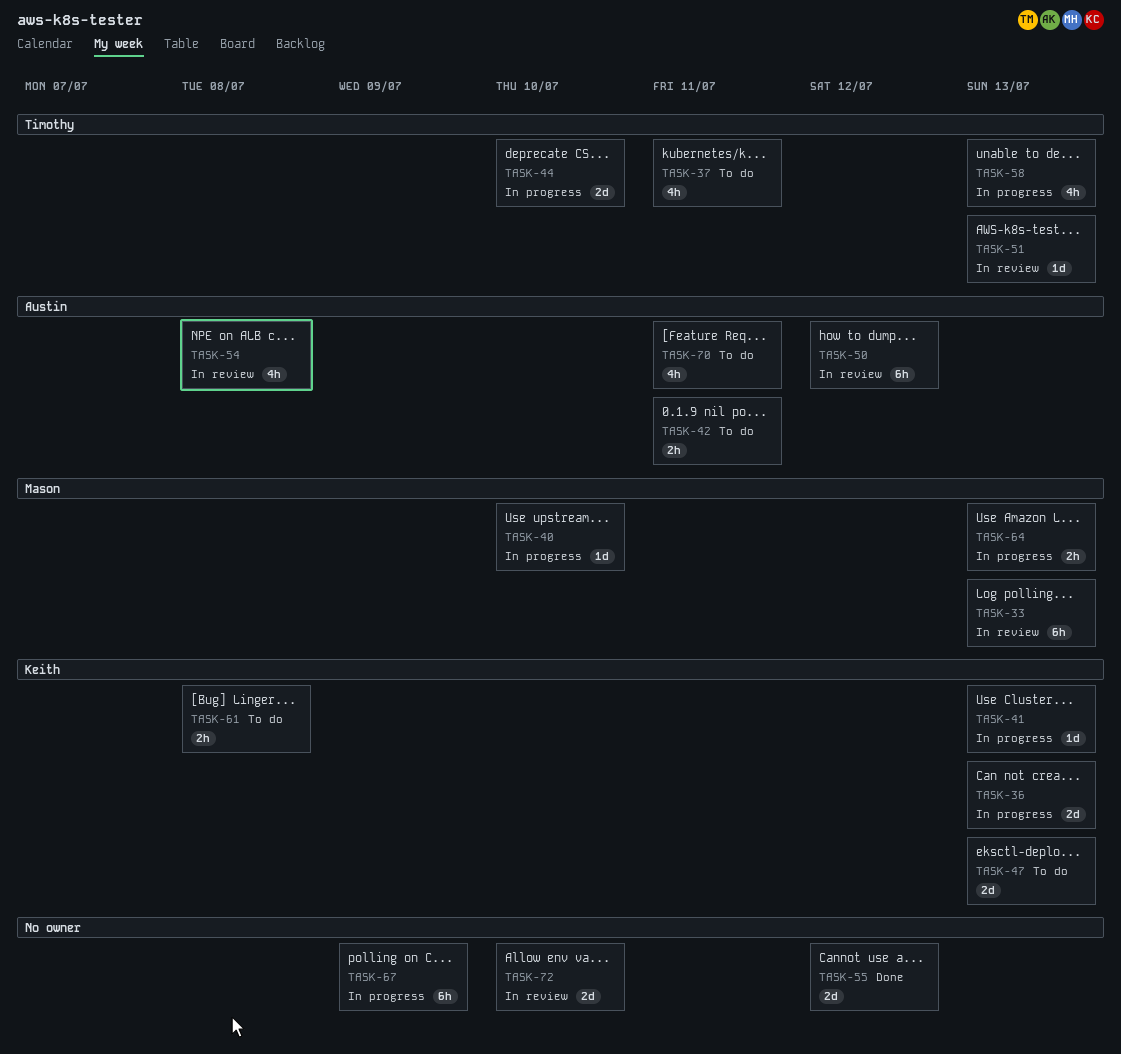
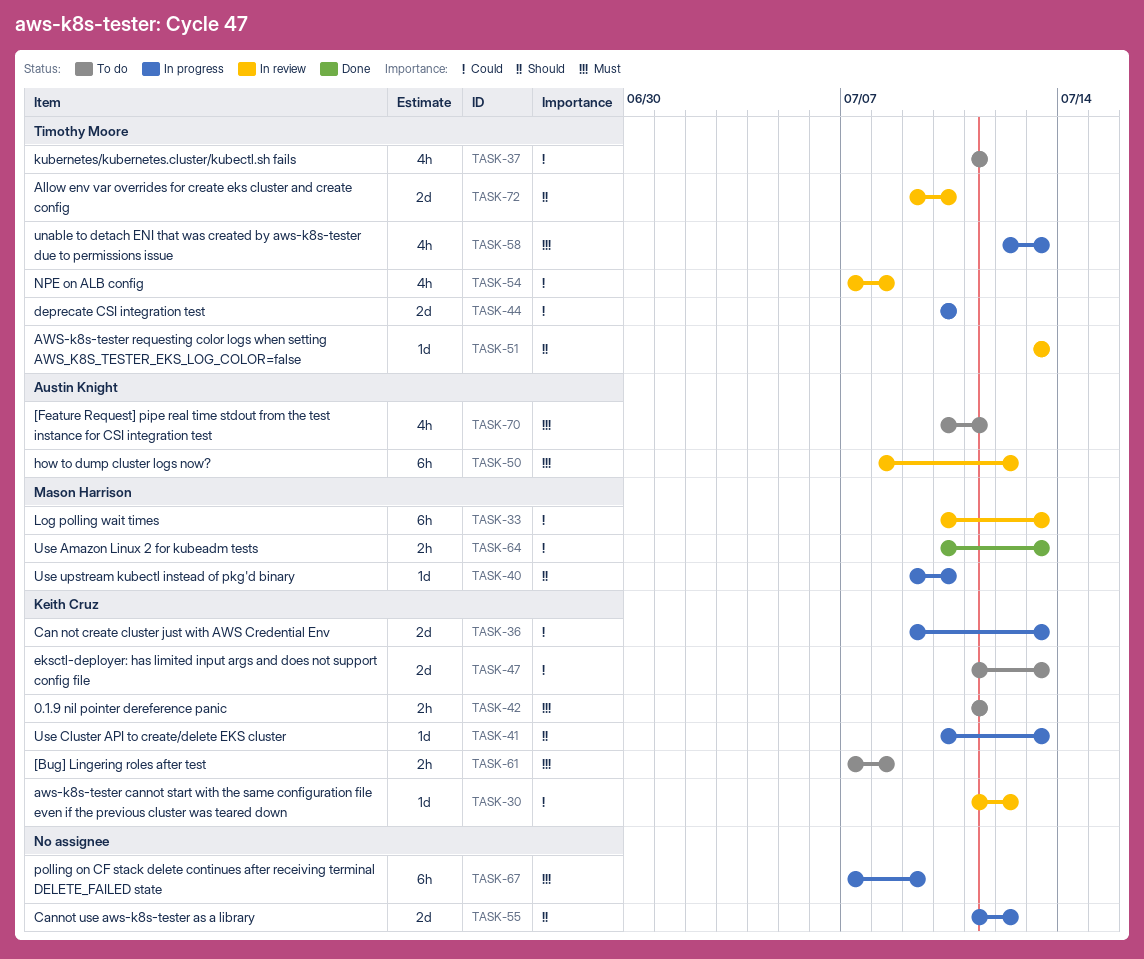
TASK-30: none -> present
TASK-42, owner: Austin Knight -> Keith Cruz
TASK-54, owner: Austin Knight -> Timothy Moore
TASK-55, status: Done -> In progress
TASK-64, status: In progress -> Done
TASK-72, owner: none -> Timothy Moore

